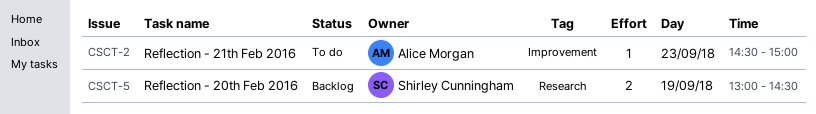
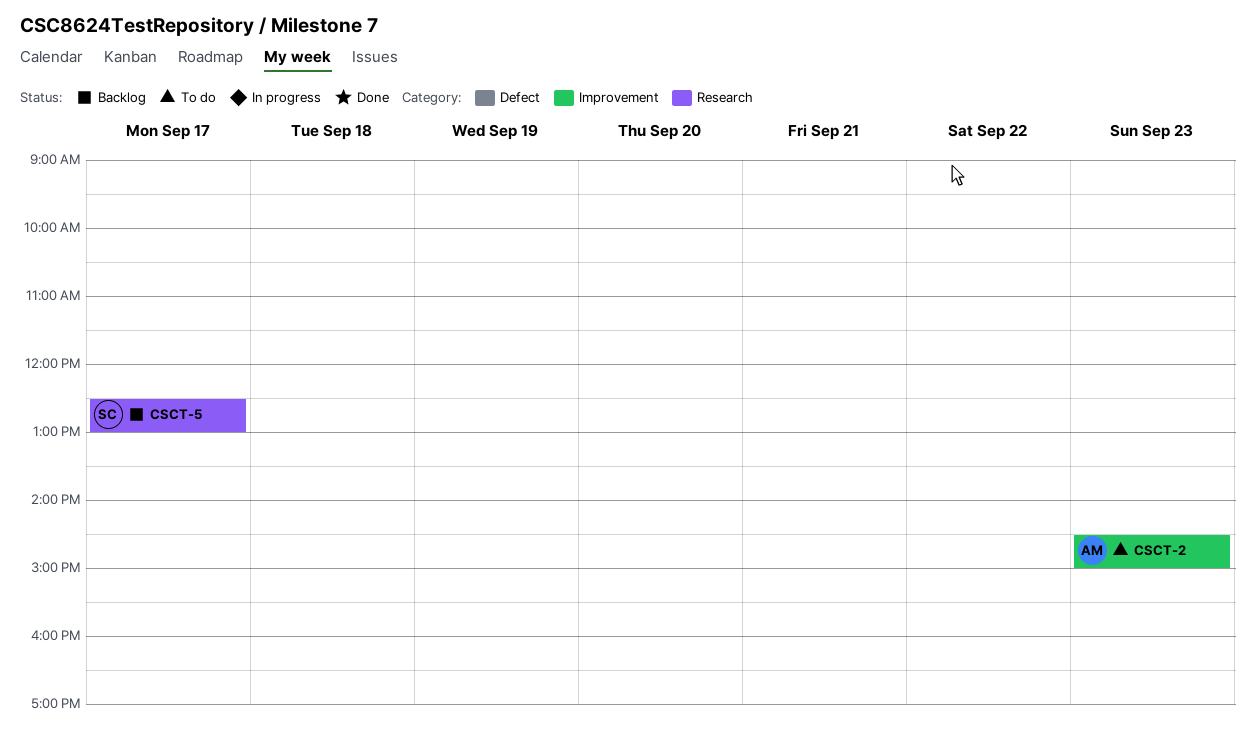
CSCT-5, day: Sep 19 -> Sep 17
CSCT-5, begins: 13:00 -> 12:30
CSCT-5, ends: 14:30 -> 13:00

